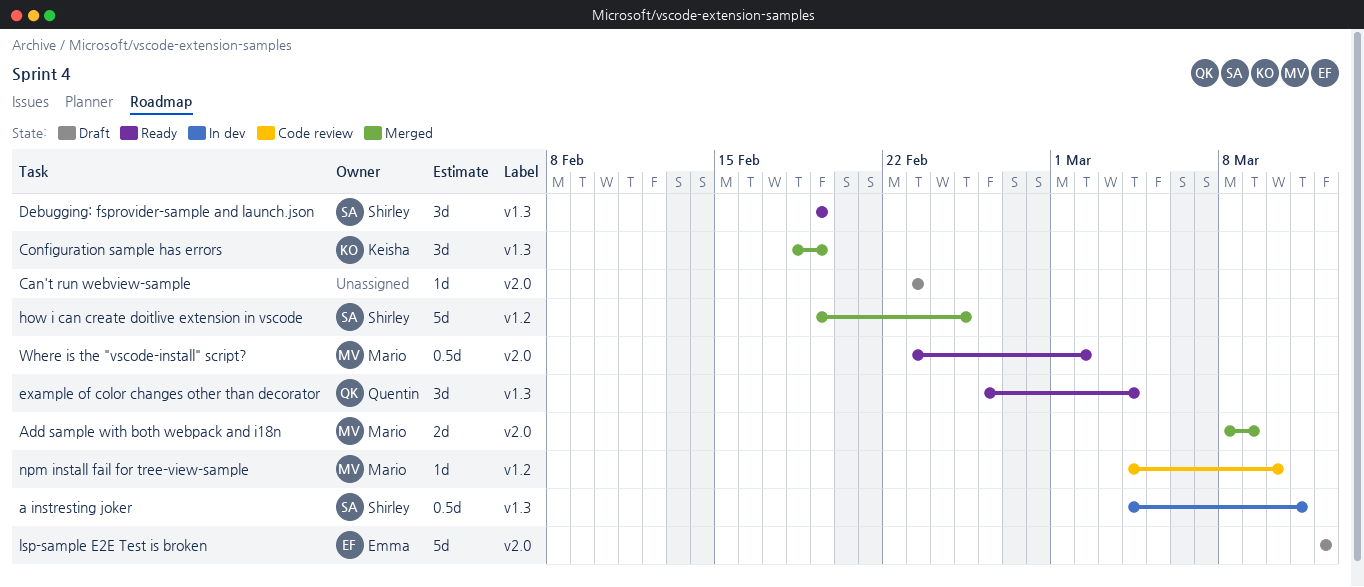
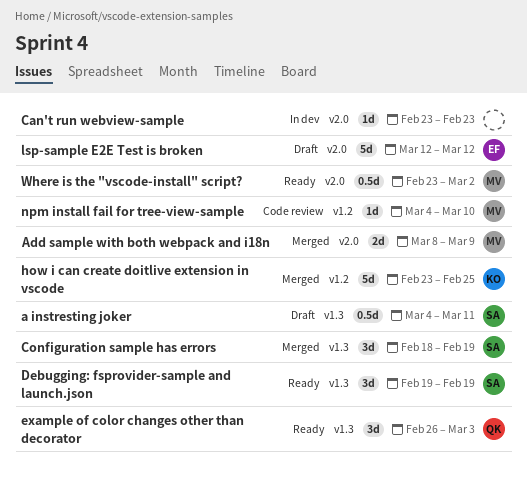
a instresting joker, status: In dev -> Draft
Can't run webview-sample, status: Draft -> In dev
Configuration sample has errors, owner: Keisha -> Shirley
example of color changes other than decorator, due: Mar 4 -> Mar 3
how i can create doitlive extension in vscode, owner: Shirley -> Keisha
how i can create doitlive extension in vscode, start: Feb 19 -> Feb 23

